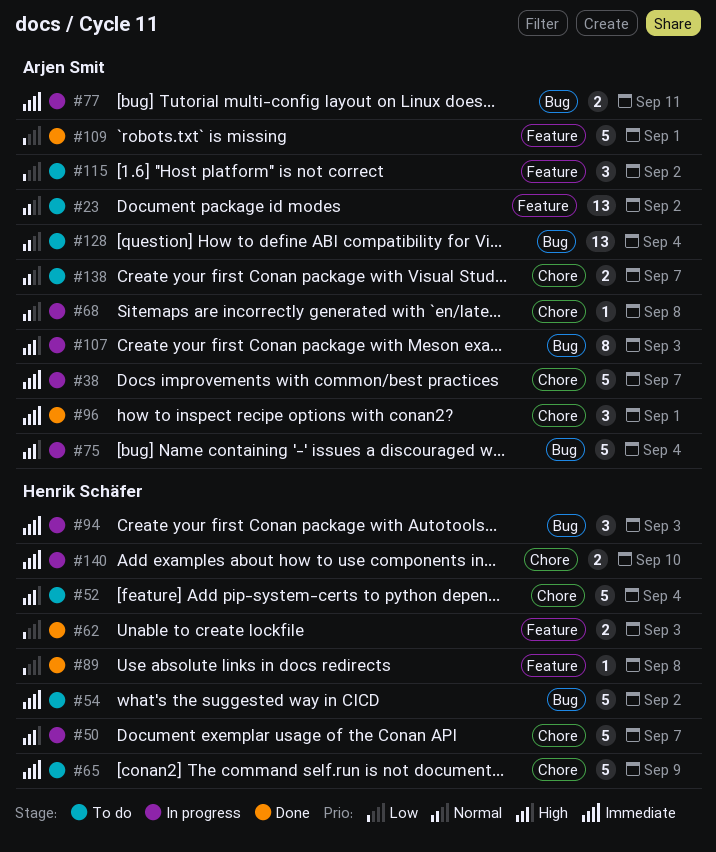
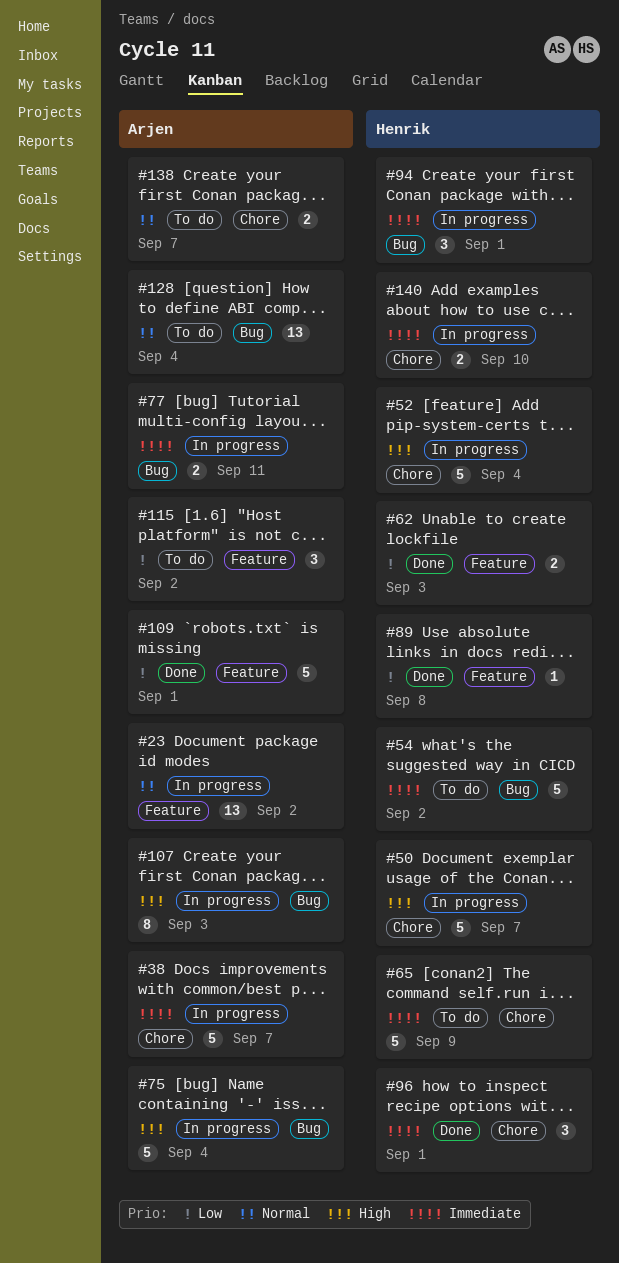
#23, status: To do -> In progress
#52, status: To do -> In progress
#68: present -> none
#94, due: Sep 3 -> Sep 1
#96, owner: Arjen Smit -> Henrik Schäfer

